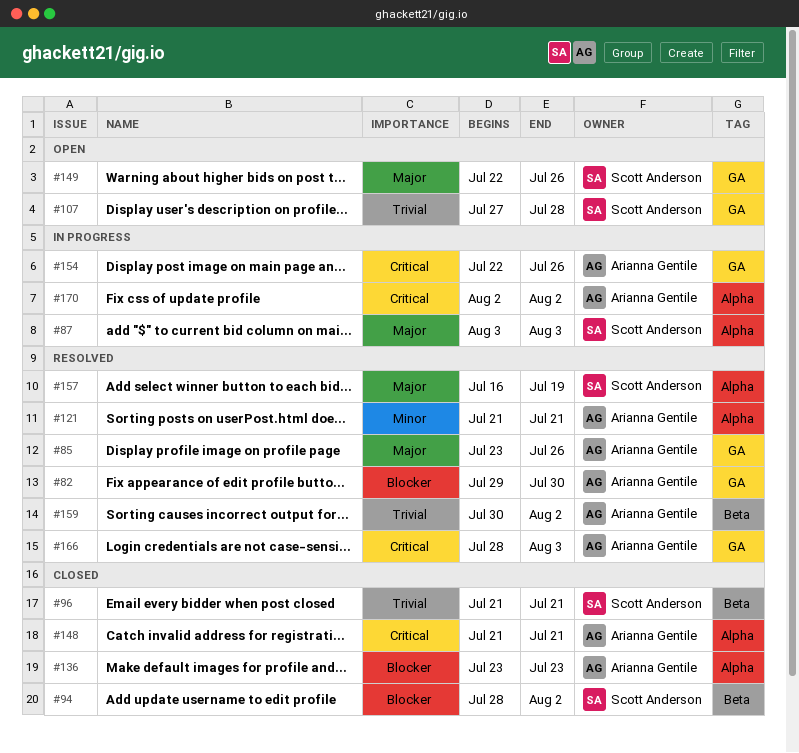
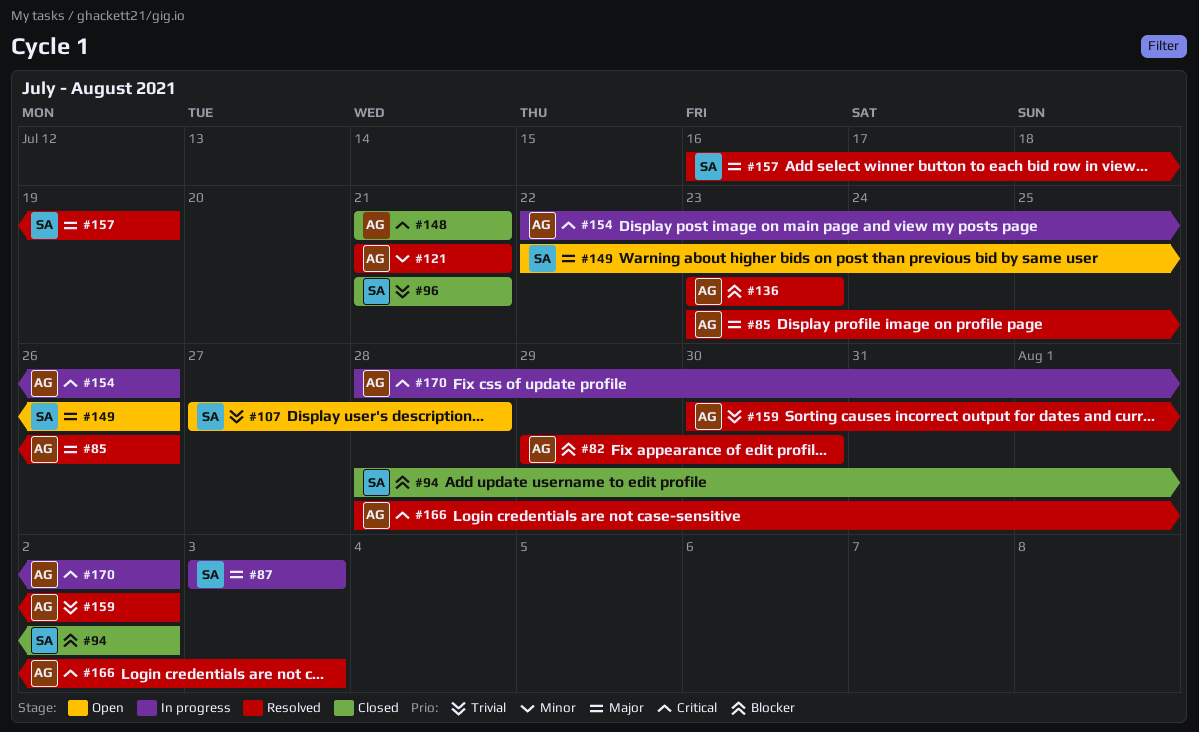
#136, status: Closed -> Resolved
#170, start: Aug 2 -> Jul 28

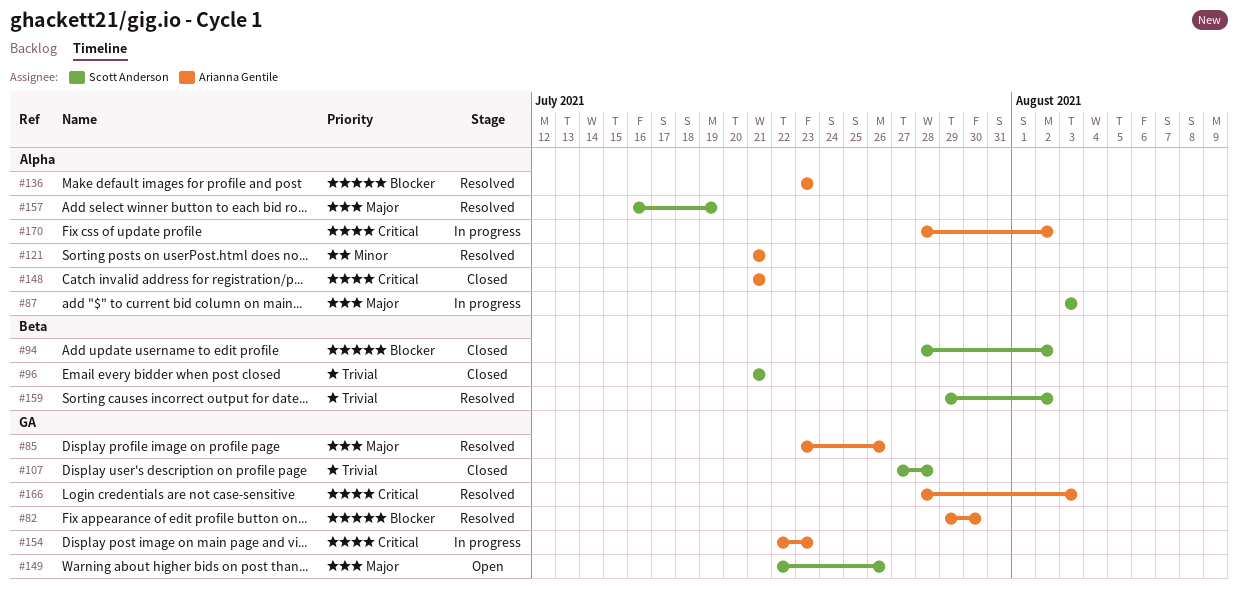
#107, status: Open -> Closed
#154, due: Jul 26 -> Jul 23
#159, owner: Arianna Gentile -> Scott Anderson
#159, start: Jul 30 -> Jul 29

